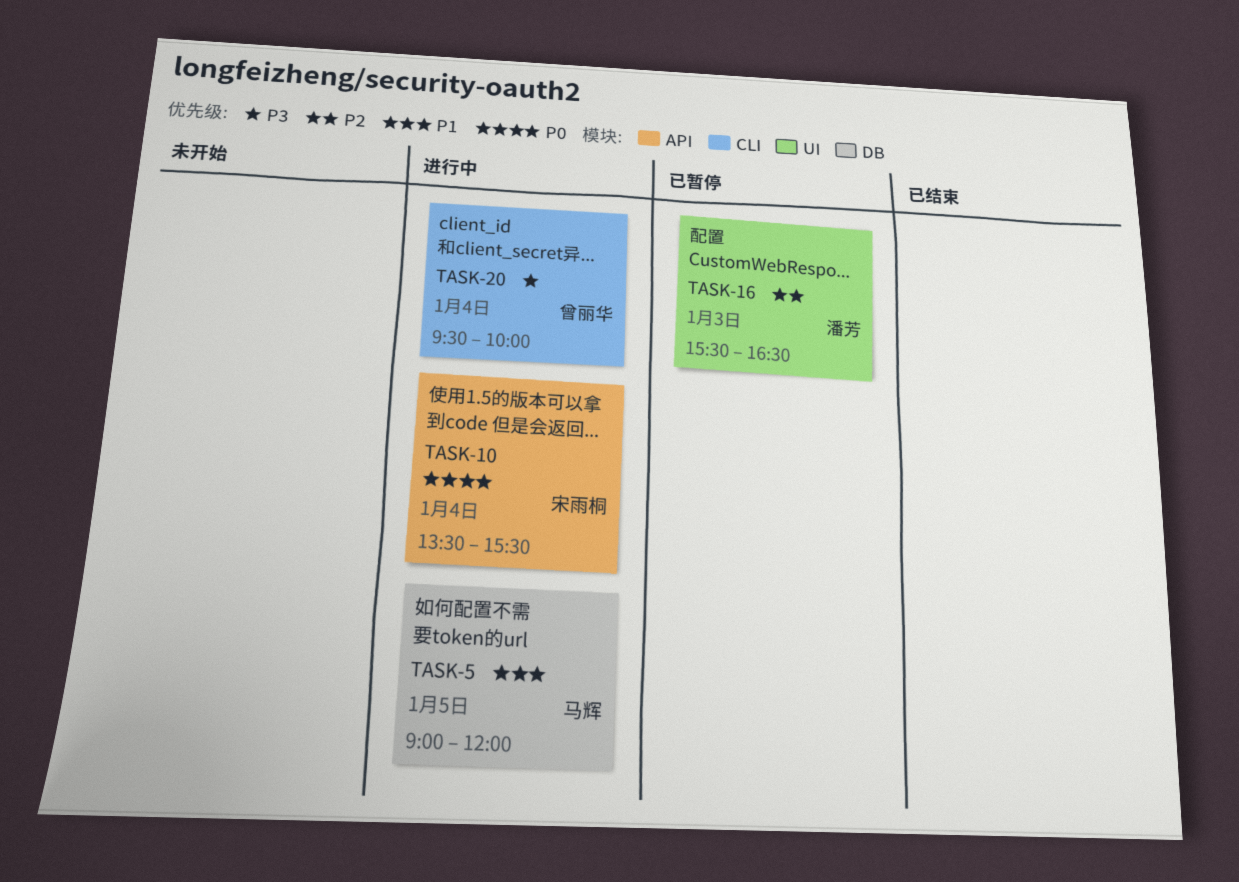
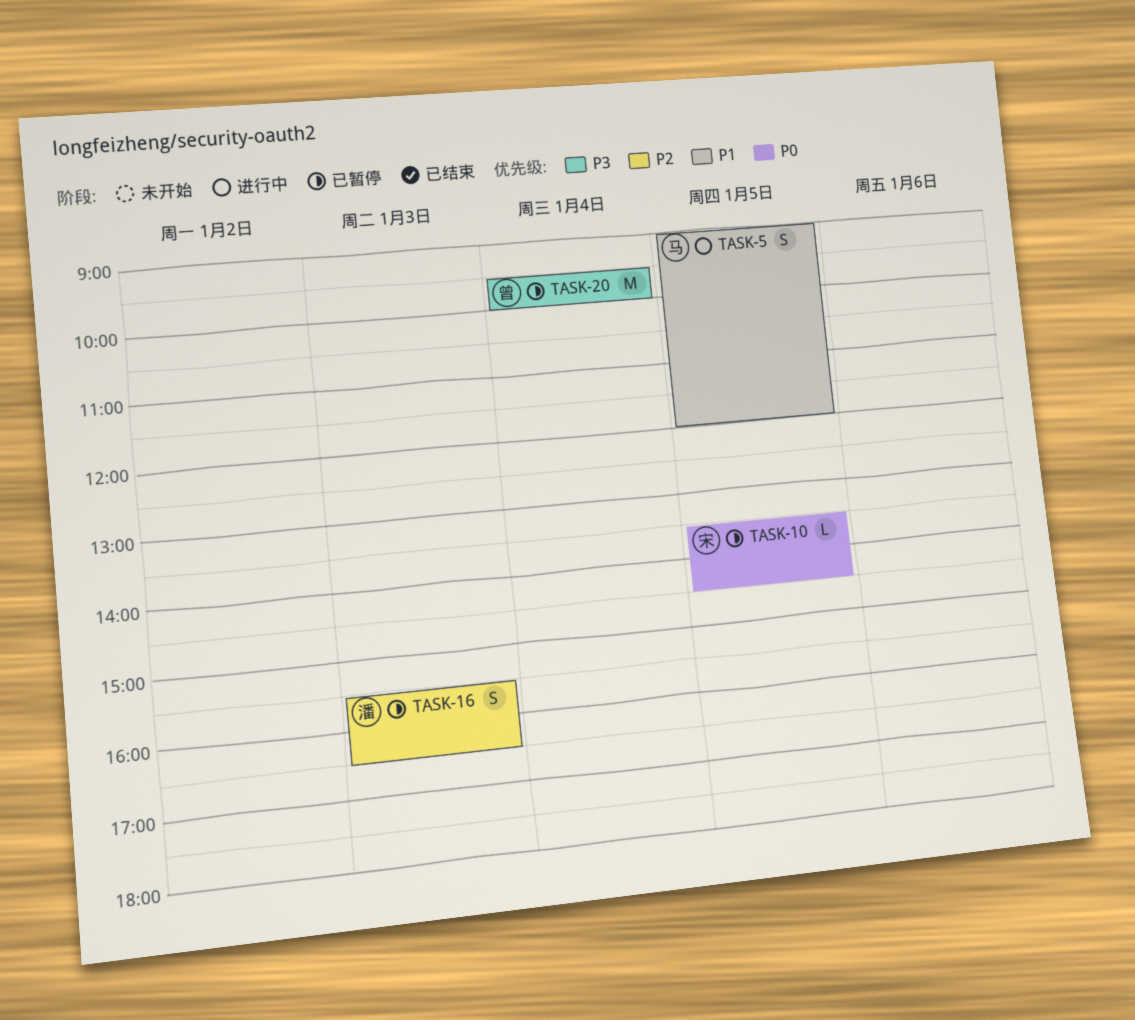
TASK-10, status: 进行中 -> 已暂停
TASK-10, day: Jan 4 -> Jan 5
TASK-10, ends: 15:30 -> 14:30
TASK-20, status: 进行中 -> 已暂停

